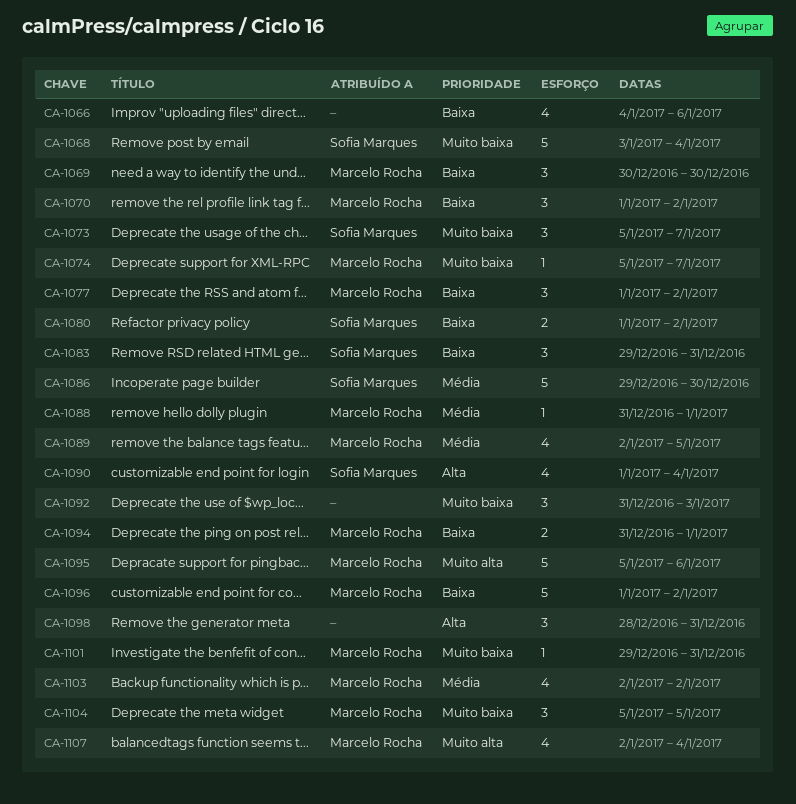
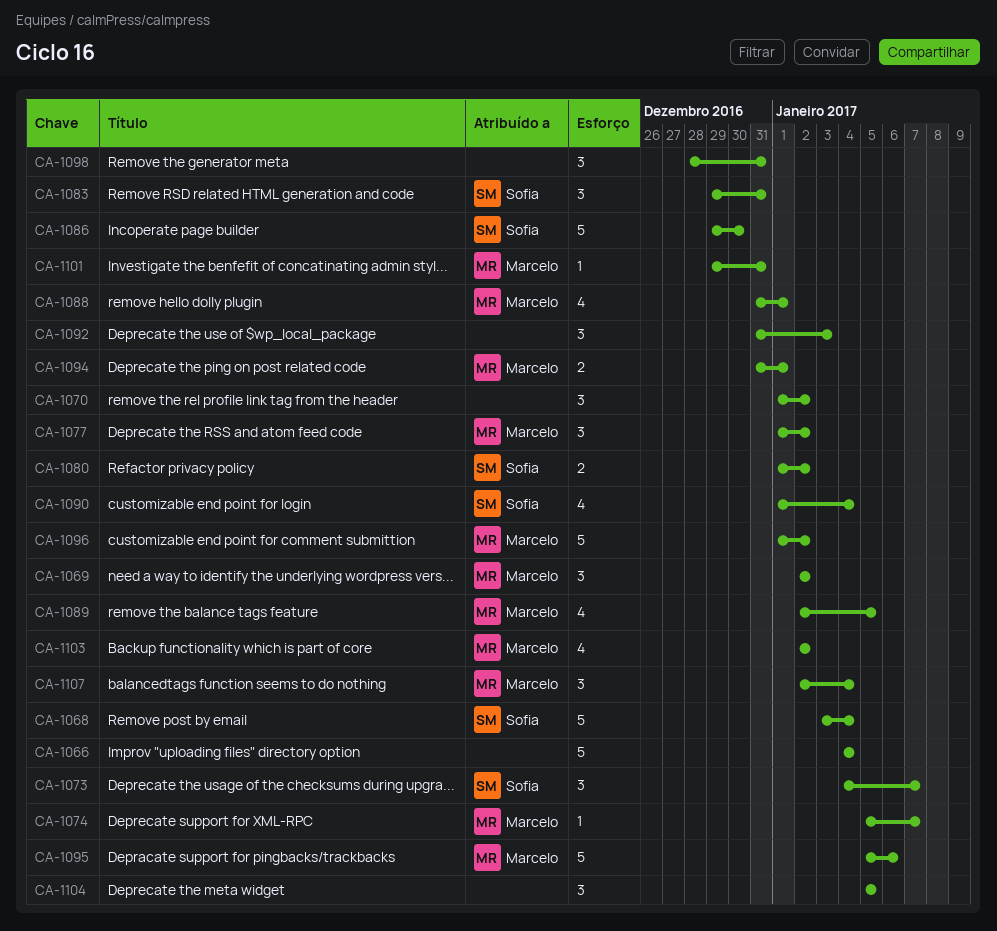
CA-1066, estimate: 4 -> 5
CA-1066, due: Jan 6 -> Jan 4
CA-1069, start: Dec 30 -> Jan 2
CA-1069, due: Dec 30 -> Jan 2
CA-1070, owner: Marcelo Rocha -> none
CA-1073, start: Jan 5 -> Jan 4
CA-1088, estimate: 1 -> 4
CA-1104, owner: Marcelo Rocha -> none
CA-1107, estimate: 4 -> 3

